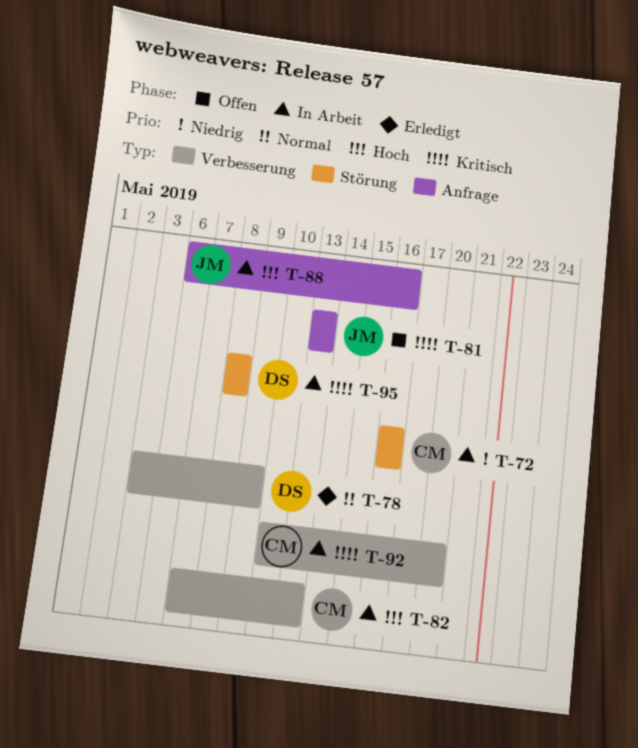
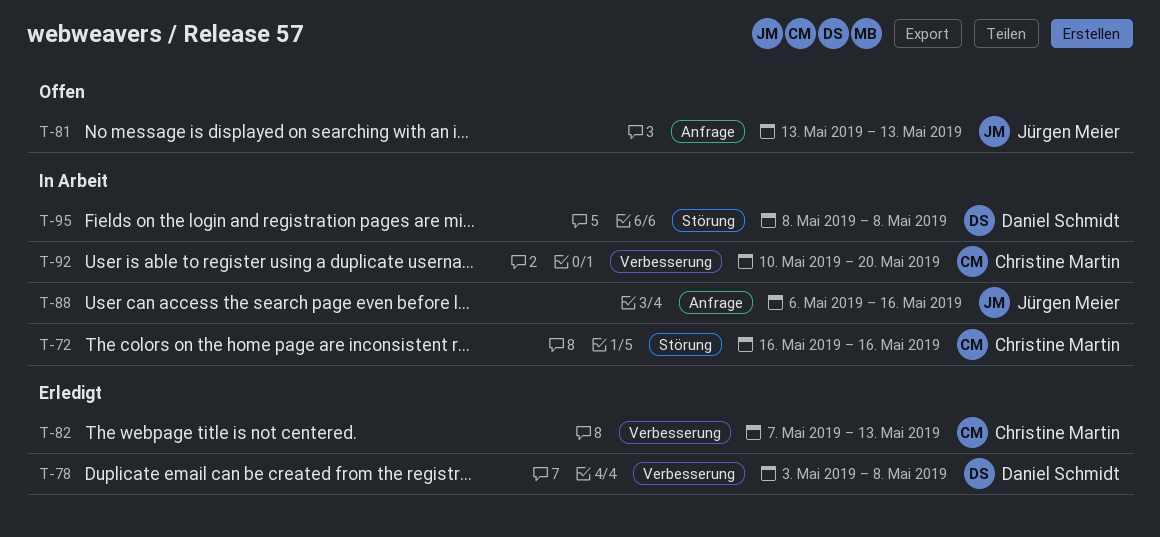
T-78, due: May 9 -> May 8
T-82, status: In Arbeit -> Erledigt

